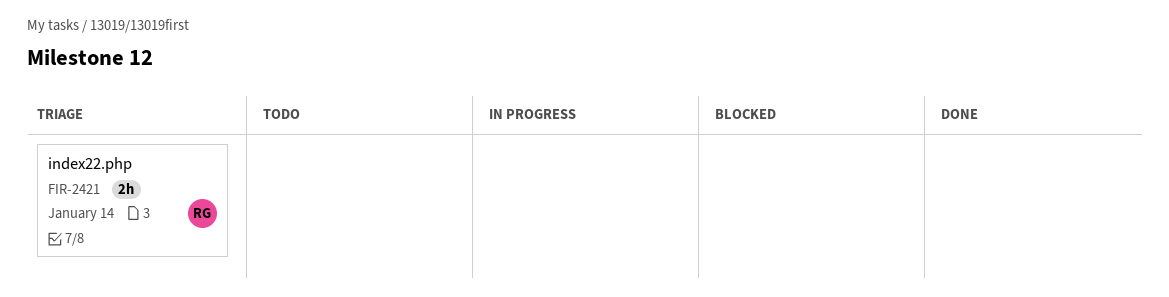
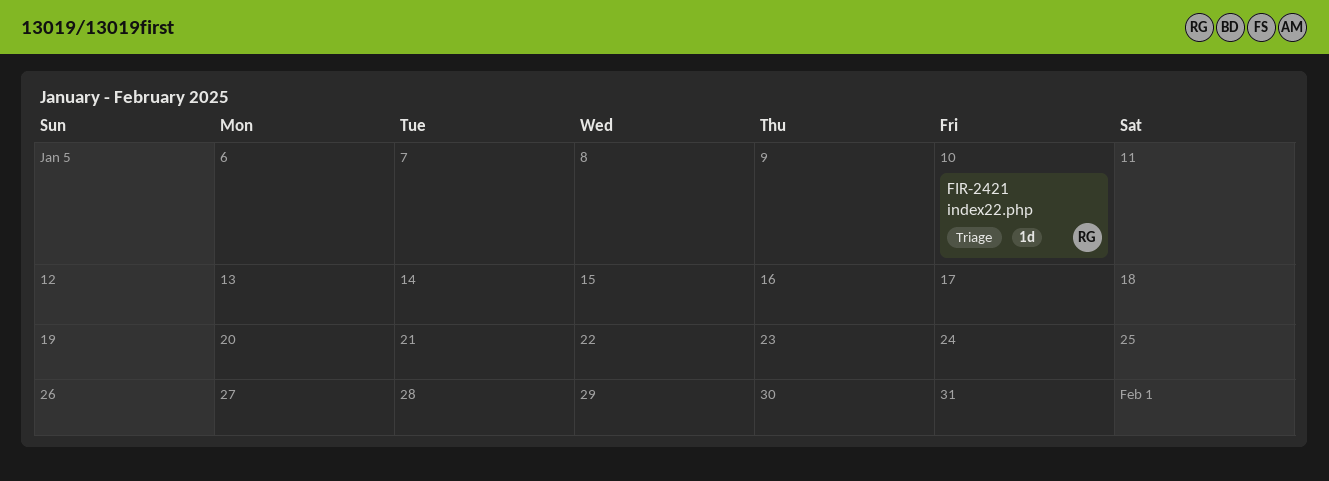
FIR-2421, estimate: 2h -> 1d
FIR-2421, due: Jan 14 -> Jan 10

